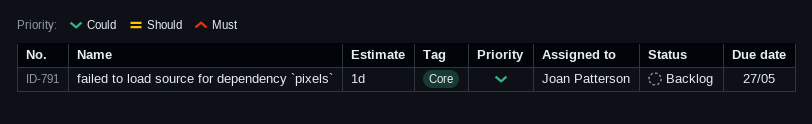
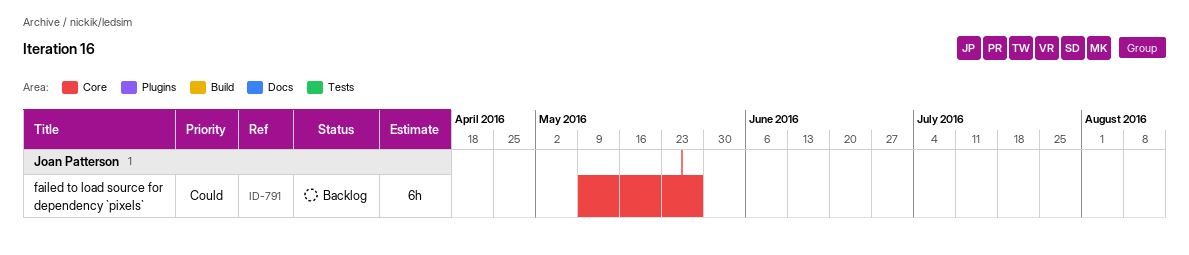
ID-791, estimate: 1d -> 6h

